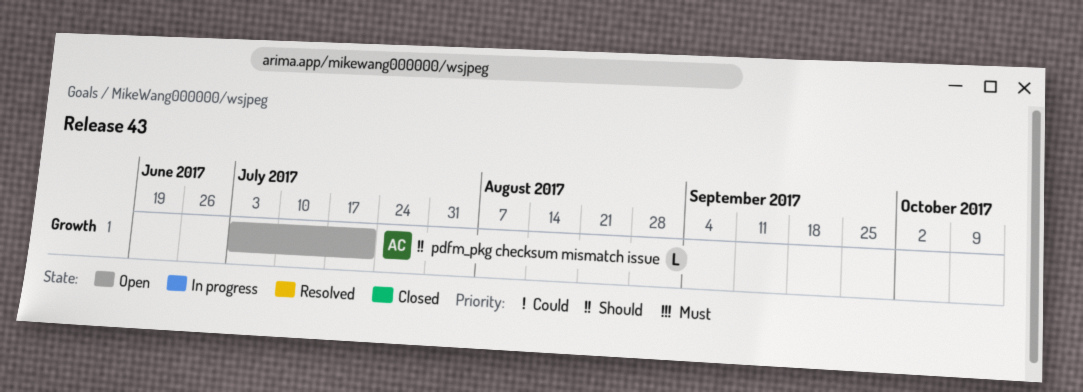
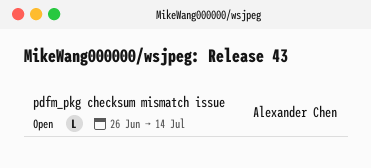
pdfm_pkg checksum mismatch issue, start: Jul 3 -> Jun 26
pdfm_pkg checksum mismatch issue, due: Jul 21 -> Jul 14

